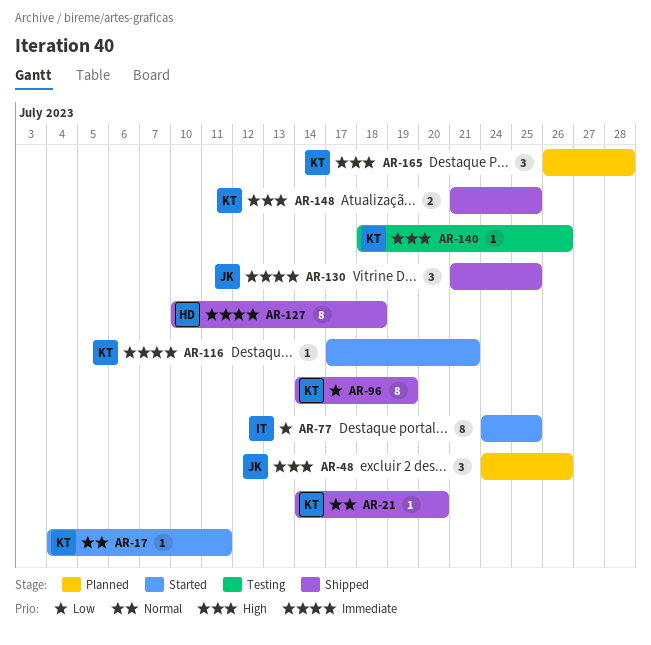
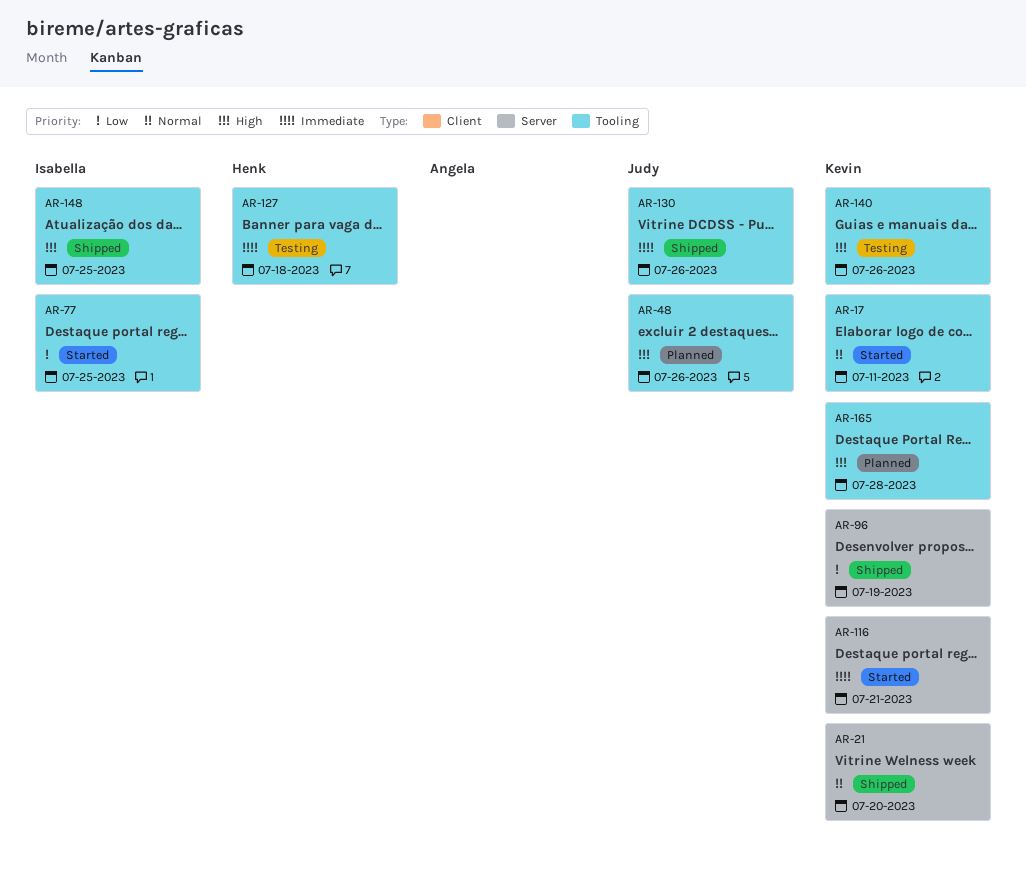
AR-127, status: Shipped -> Testing
AR-130, due: Jul 25 -> Jul 26
AR-148, owner: Kevin -> Isabella

